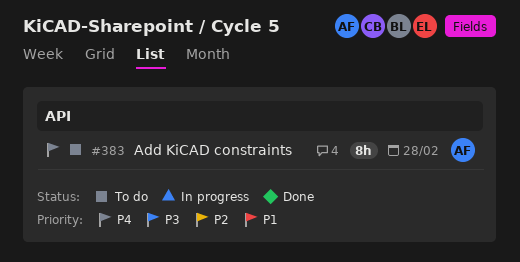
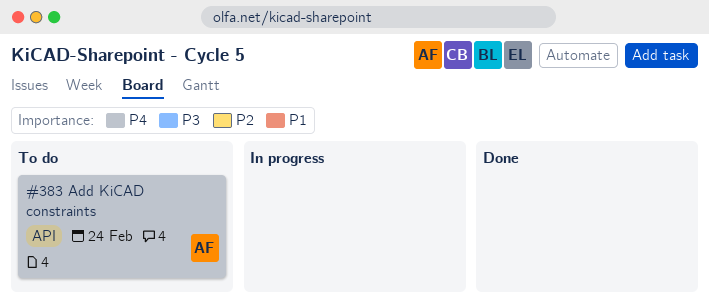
#383, due: Feb 28 -> Feb 24

